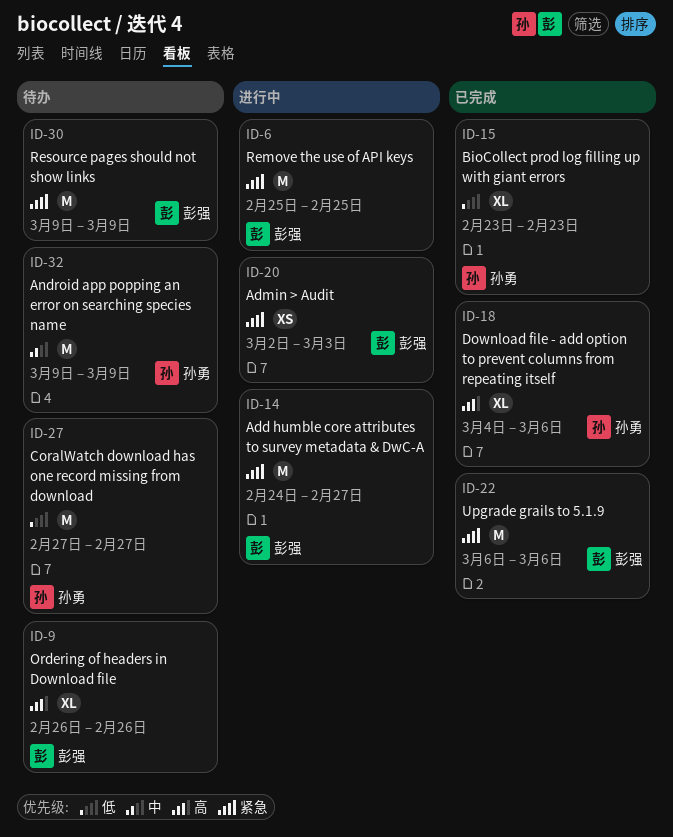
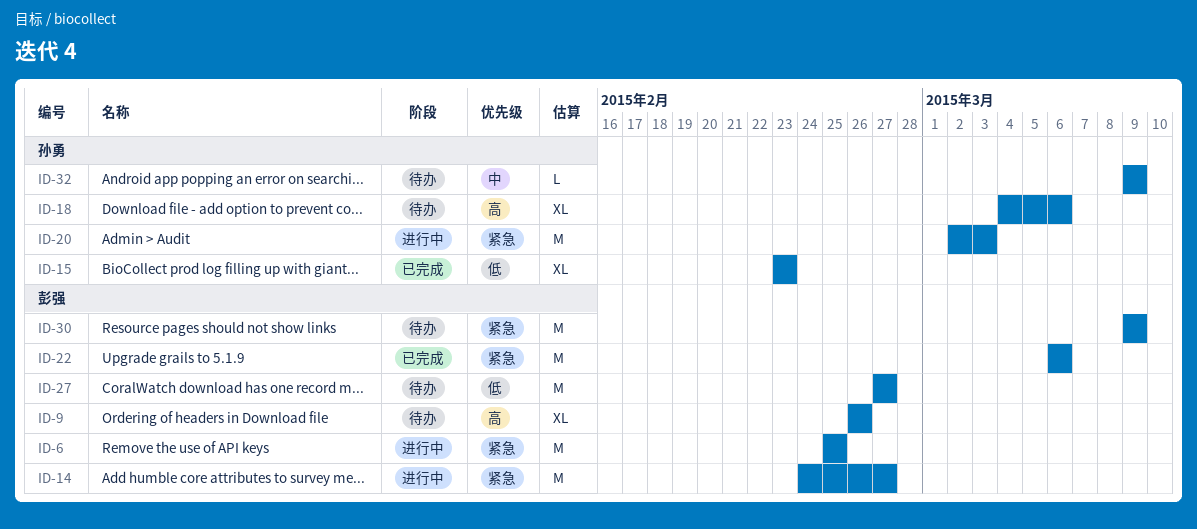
ID-18, status: 已完成 -> 待办
ID-20, owner: 彭强 -> 孙勇
ID-20, estimate: XS -> M
ID-27, owner: 孙勇 -> 彭强
ID-32, estimate: M -> L

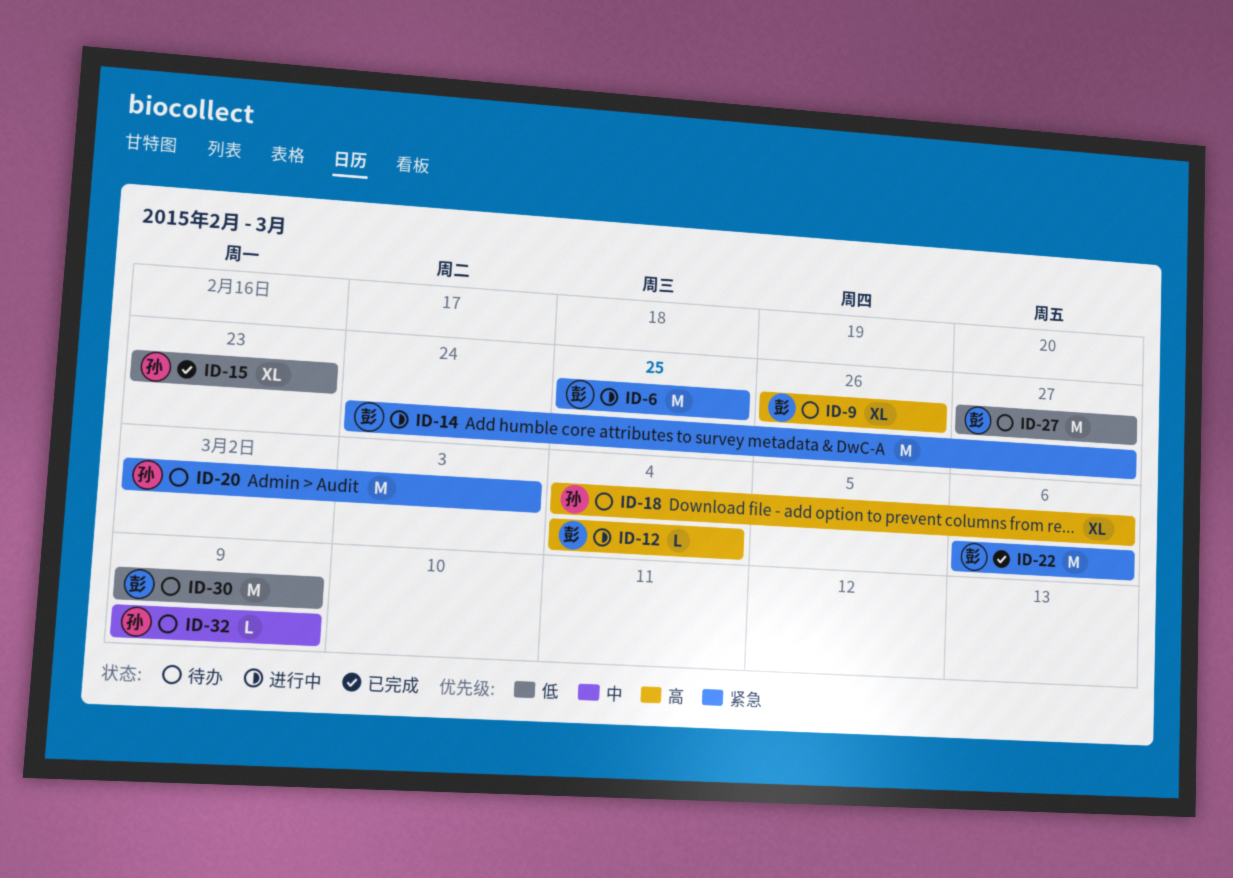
ID-12: none -> present
ID-20, status: 进行中 -> 待办
ID-30, priority: 紧急 -> 低

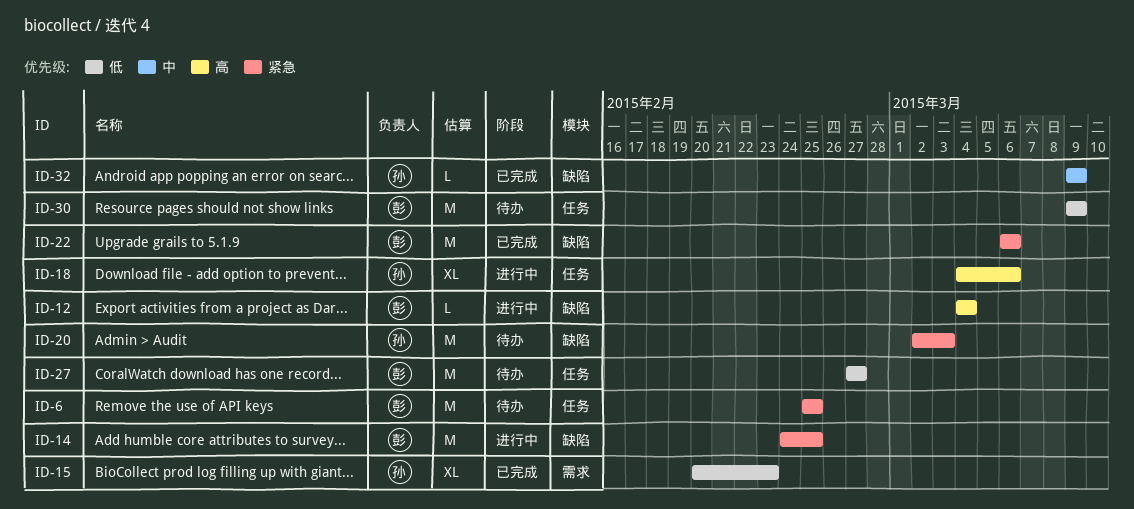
ID-6, status: 进行中 -> 待办
ID-9: present -> none
ID-14, due: Feb 27 -> Feb 25
ID-15, start: Feb 23 -> Feb 20
ID-18, status: 待办 -> 进行中
ID-32, status: 待办 -> 已完成

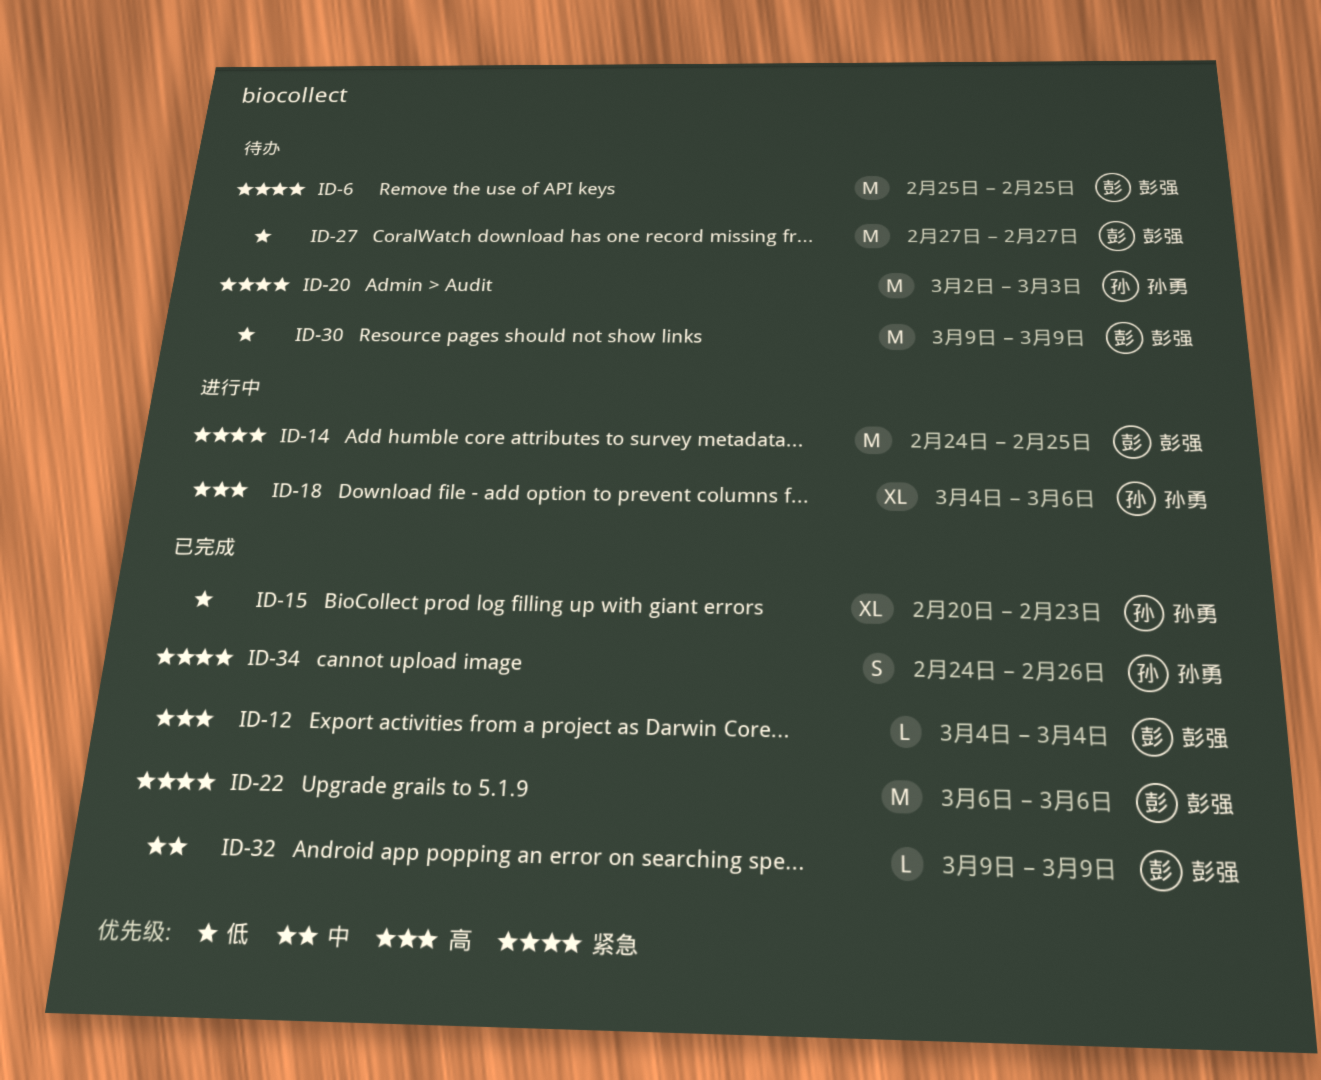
ID-12, status: 进行中 -> 已完成
ID-32, owner: 孙勇 -> 彭强
ID-34: none -> present

